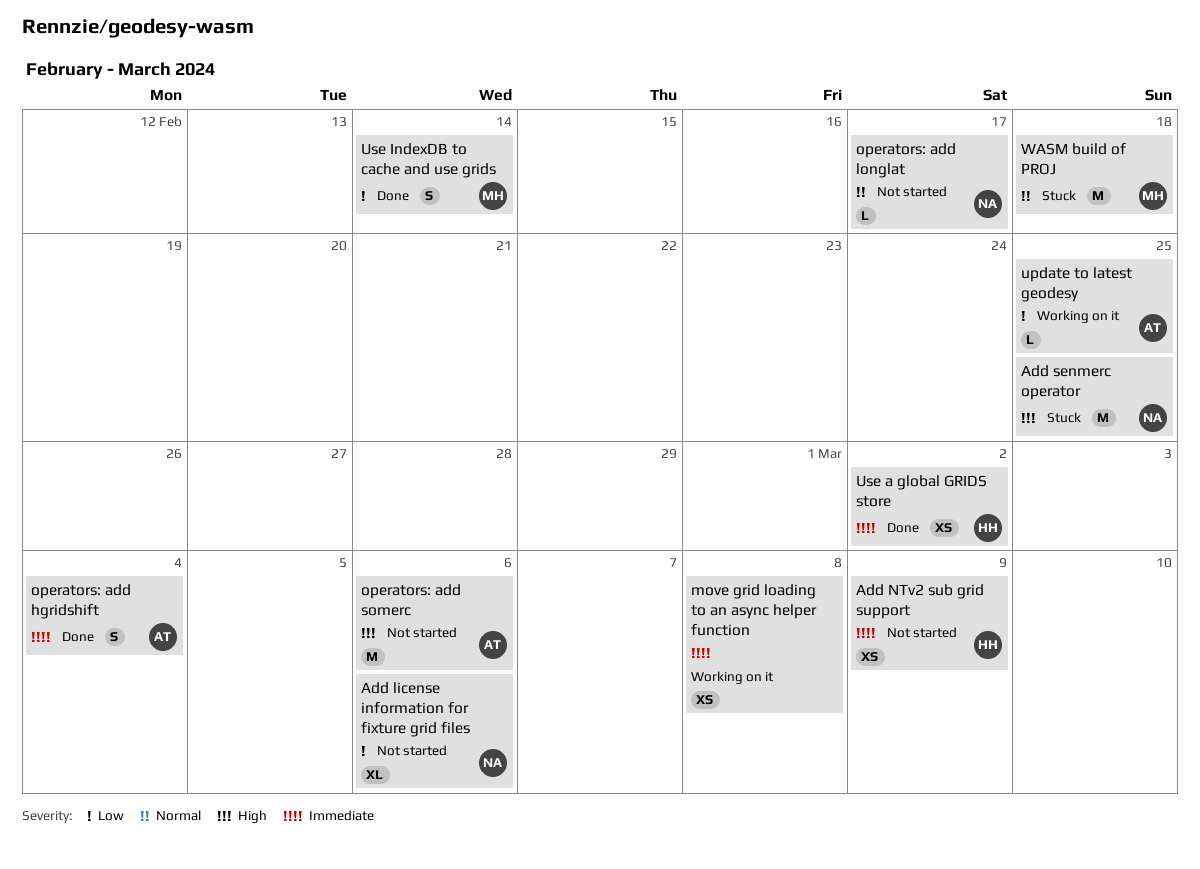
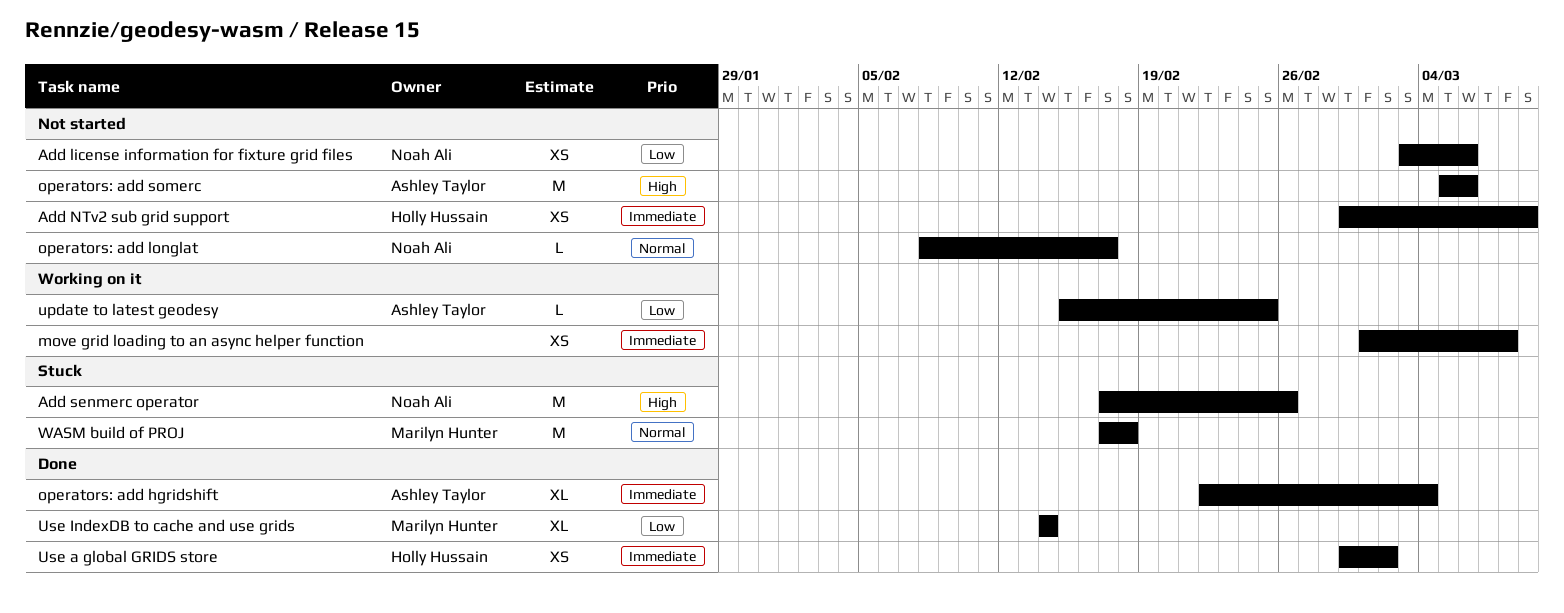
Add license information for fixture grid files, estimate: XL -> XS
Add senmerc operator, due: Feb 25 -> Feb 26
operators: add hgridshift, estimate: S -> XL
Use IndexDB to cache and use grids, estimate: S -> XL

